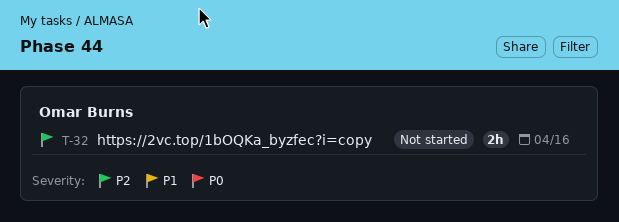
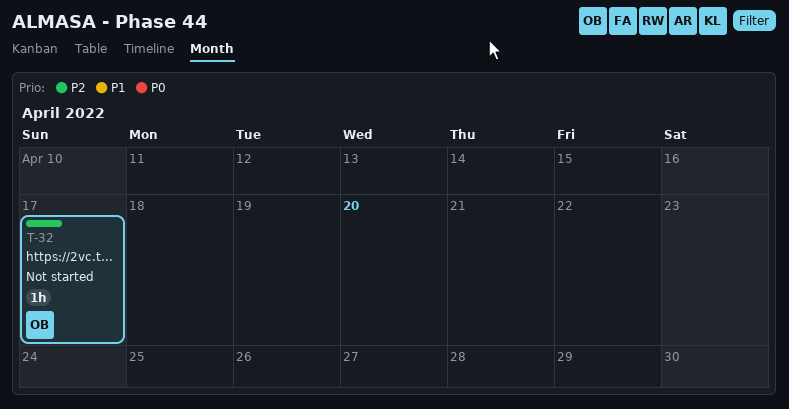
T-32, estimate: 2h -> 1h
T-32, due: Apr 16 -> Apr 17

